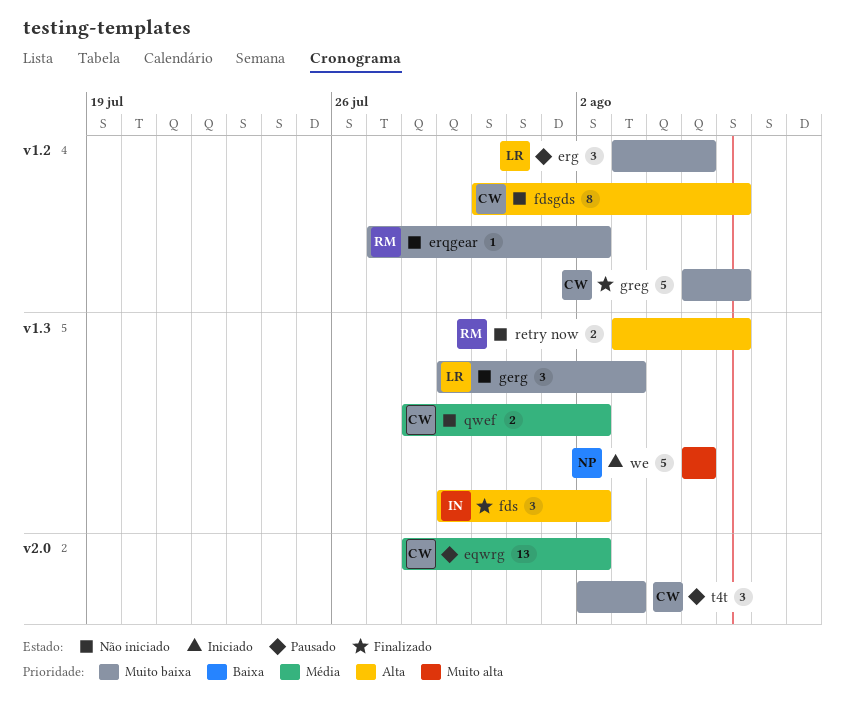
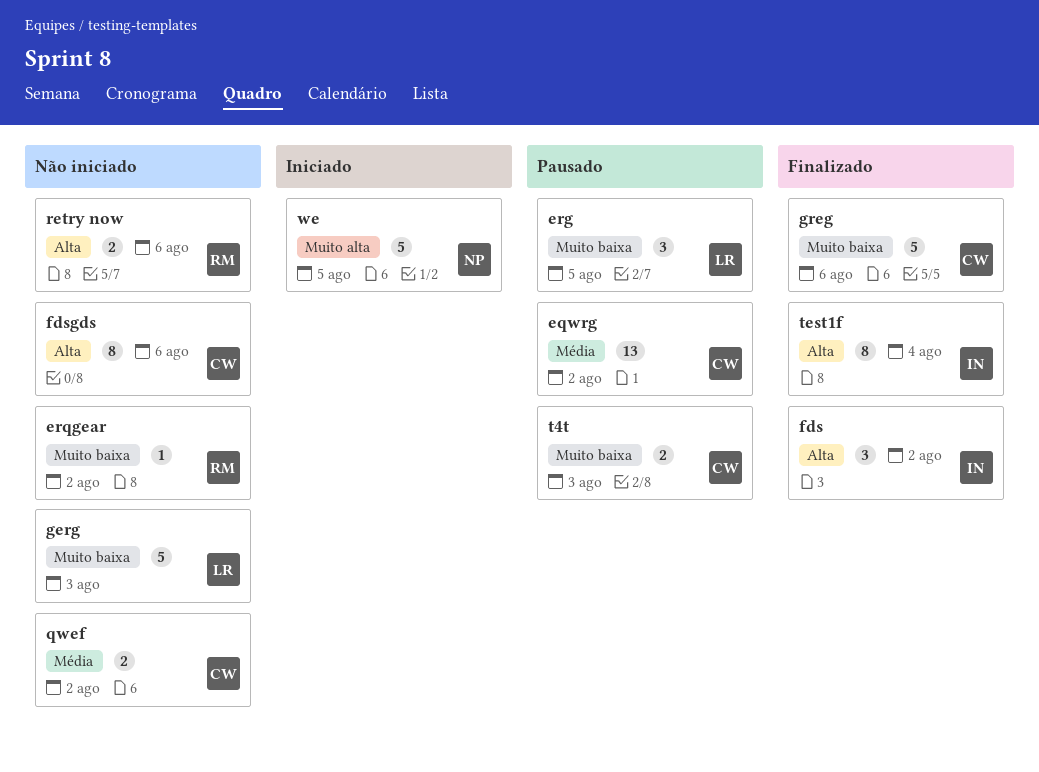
gerg, estimate: 3 -> 5
t4t, estimate: 3 -> 2
test1f: none -> present

